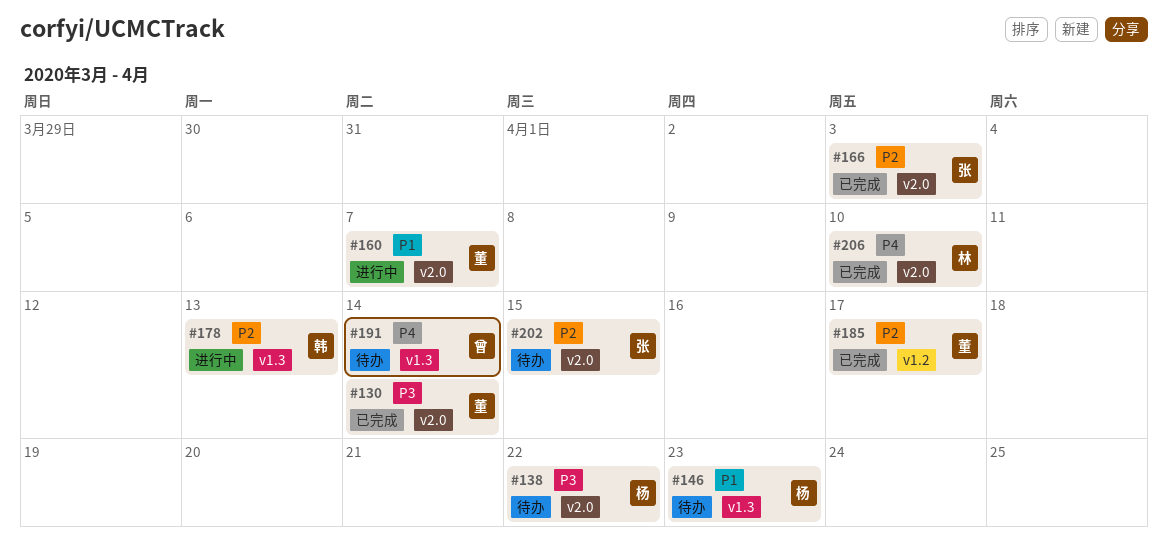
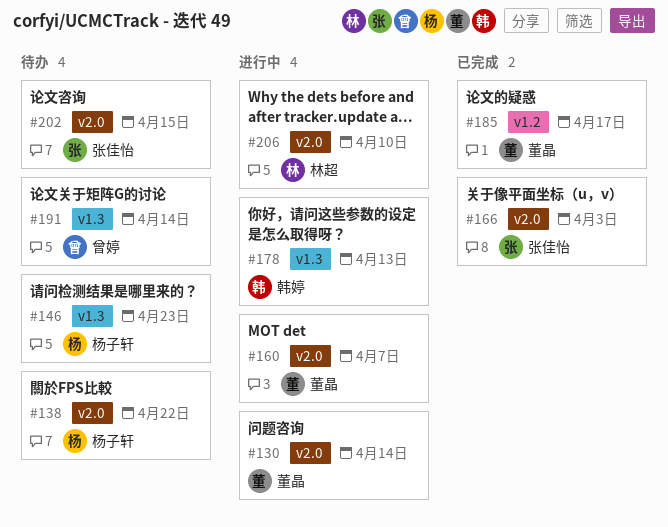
#130, status: 已完成 -> 进行中
#206, status: 已完成 -> 进行中

